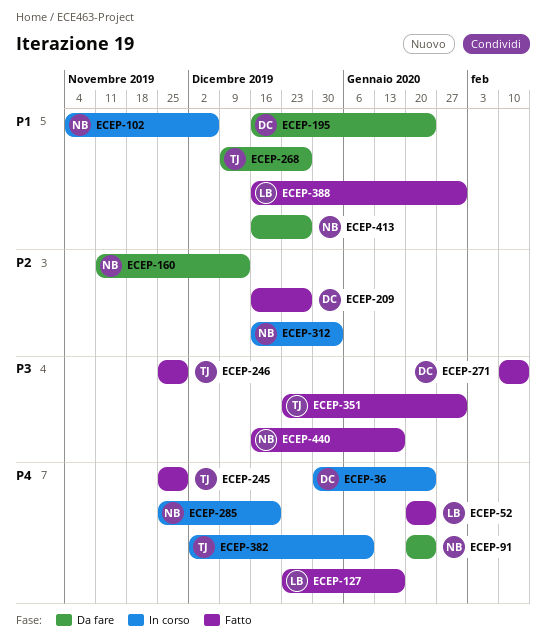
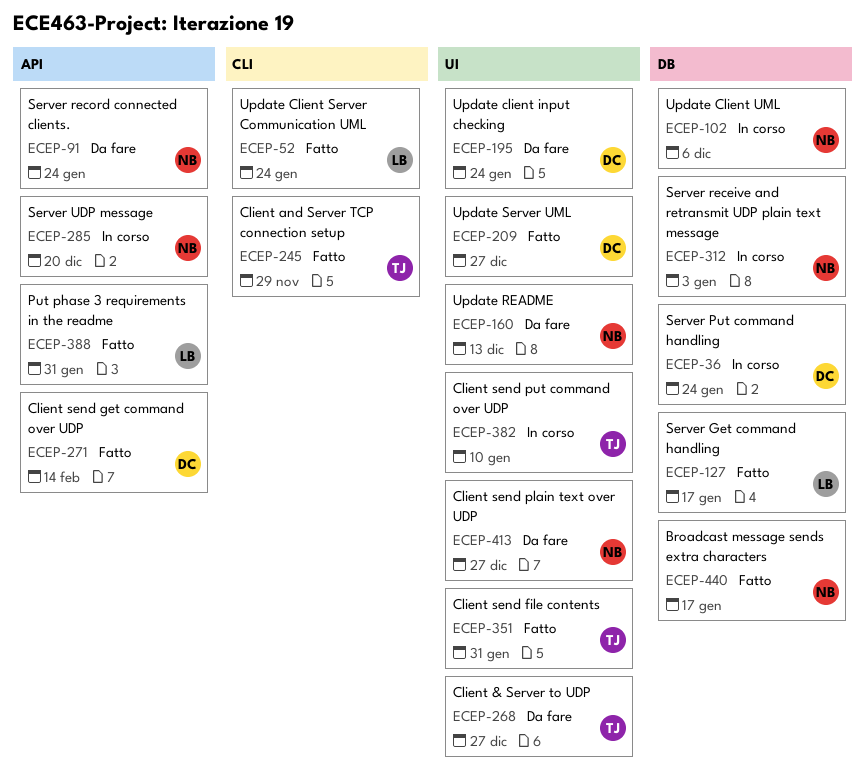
ECEP-246: present -> none

